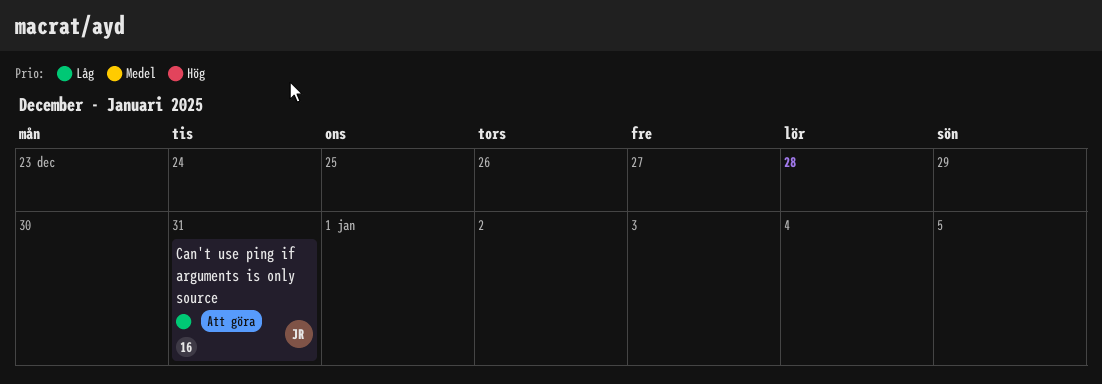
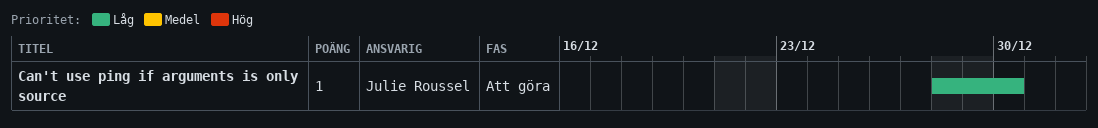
Can't use ping if arguments is only source, estimate: 16 -> 1
Can't use ping if arguments is only source, due: Dec 31 -> Dec 30

